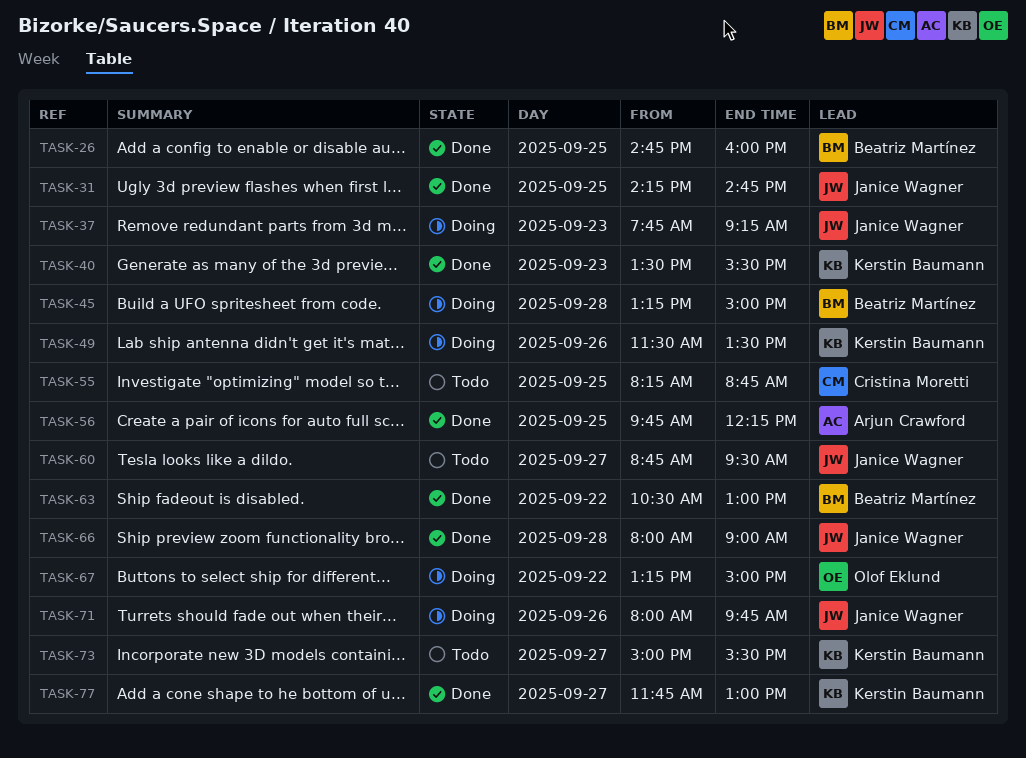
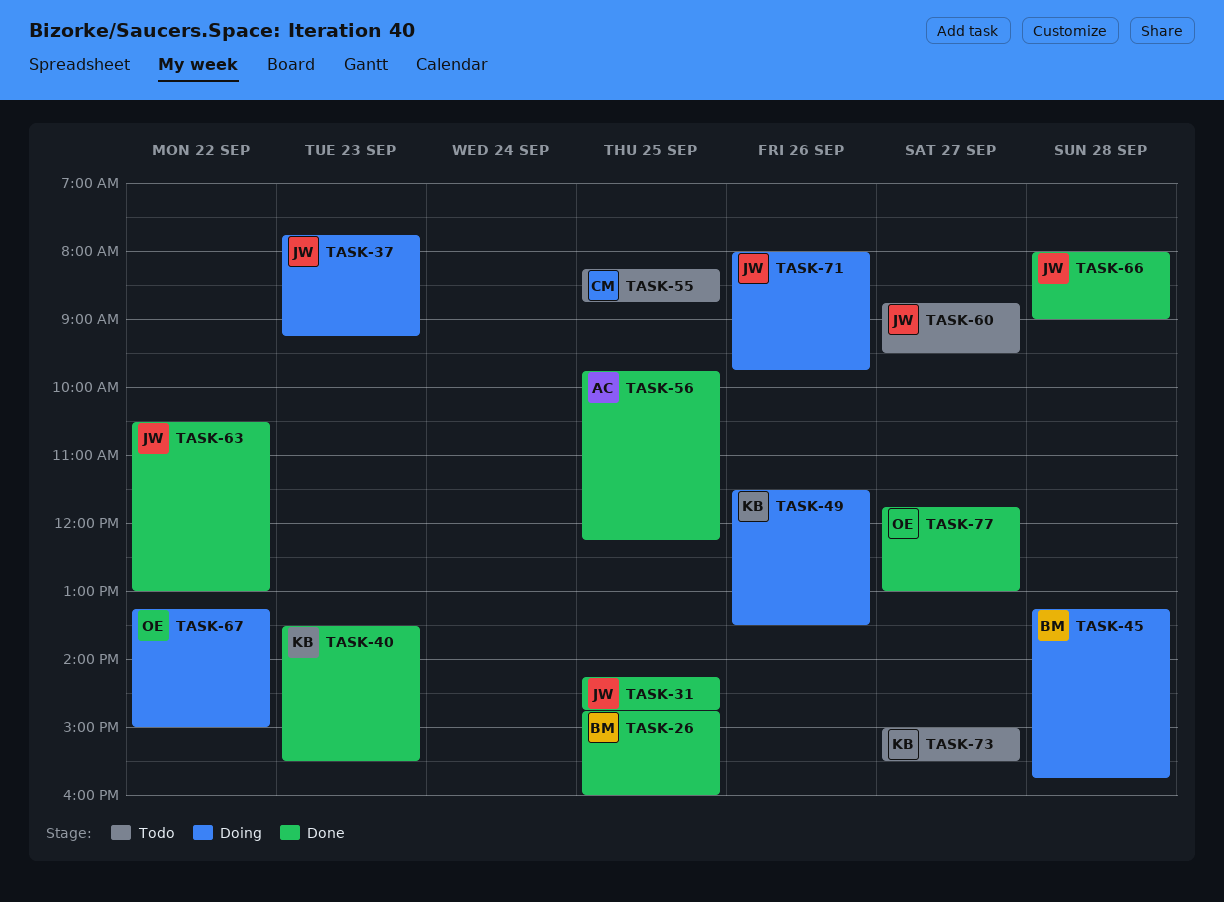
TASK-45, ends: 15:00 -> 15:45
TASK-63, owner: Beatriz Martínez -> Janice Wagner
TASK-77, owner: Kerstin Baumann -> Olof Eklund

